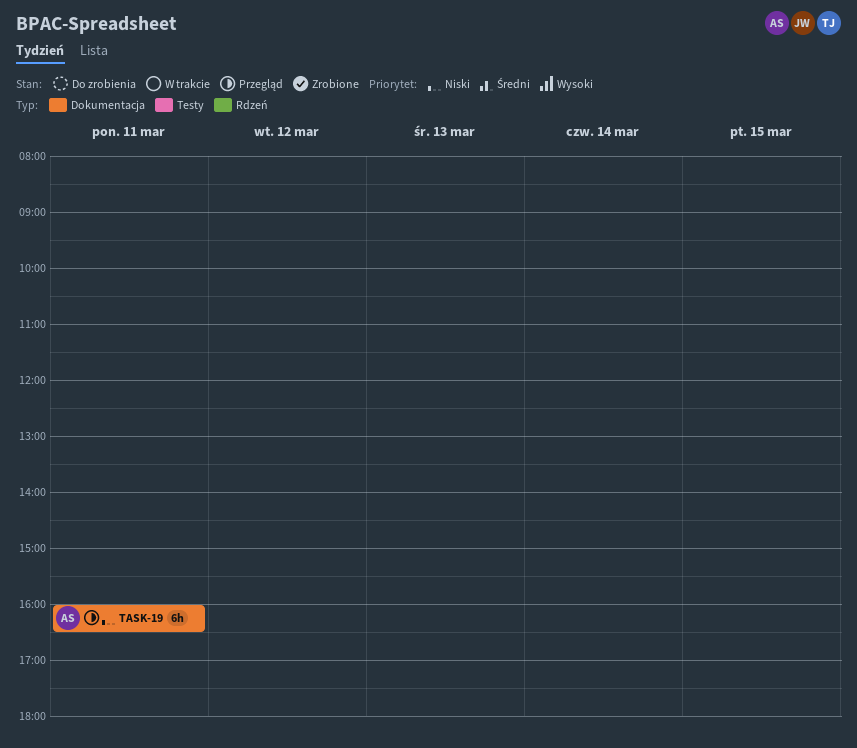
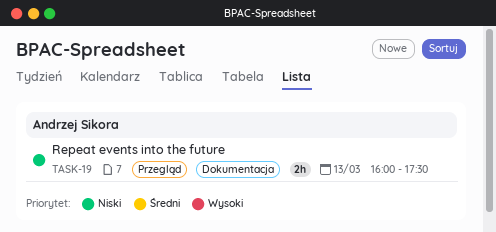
TASK-19, estimate: 6h -> 2h
TASK-19, day: Mar 11 -> Mar 13
TASK-19, ends: 16:30 -> 17:30

